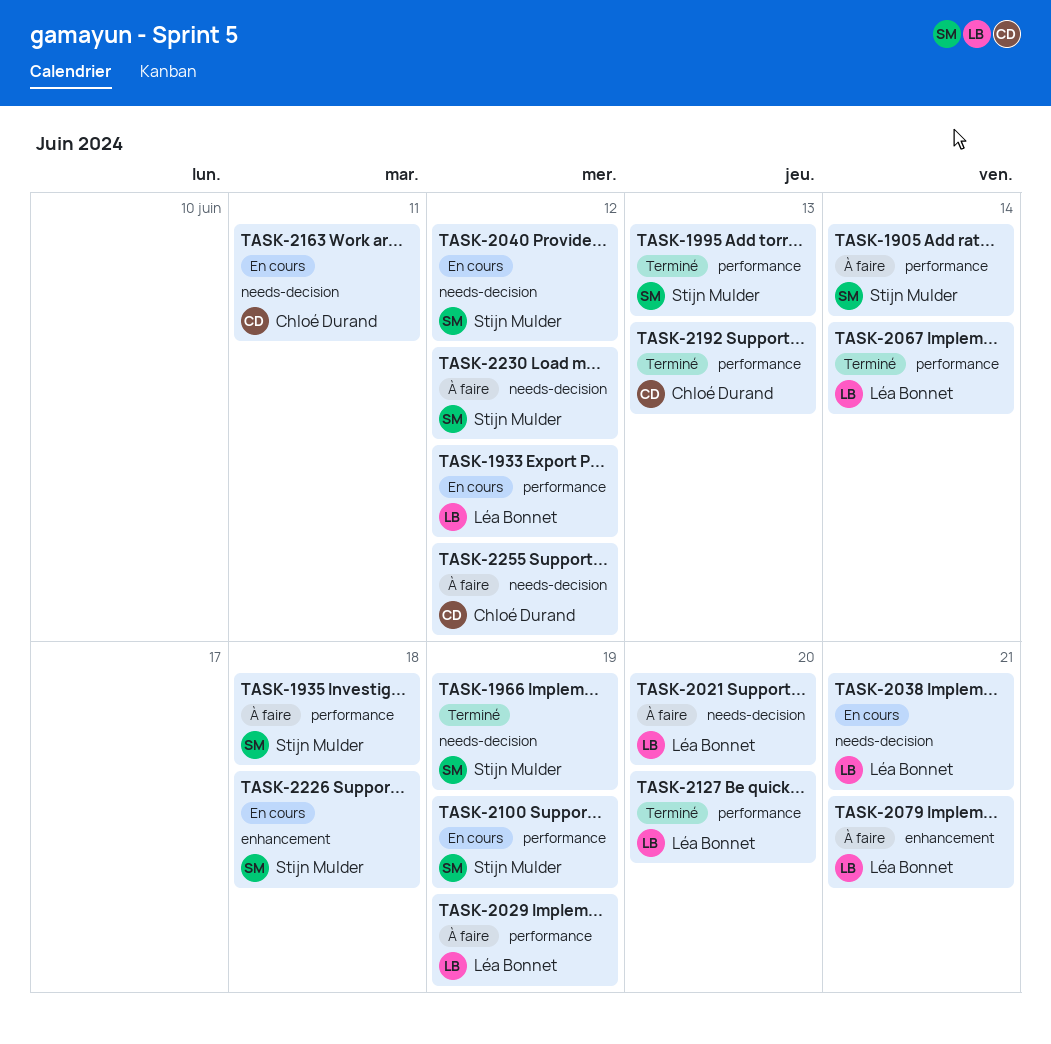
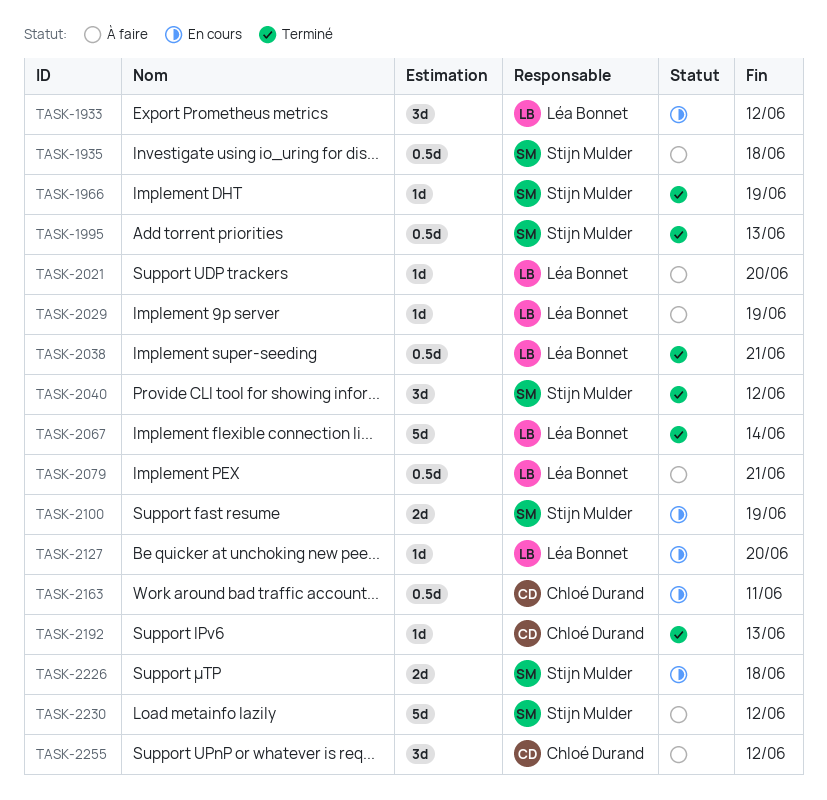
TASK-1905: present -> none
TASK-2038, status: En cours -> Terminé
TASK-2040, status: En cours -> Terminé
TASK-2127, status: Terminé -> En cours

